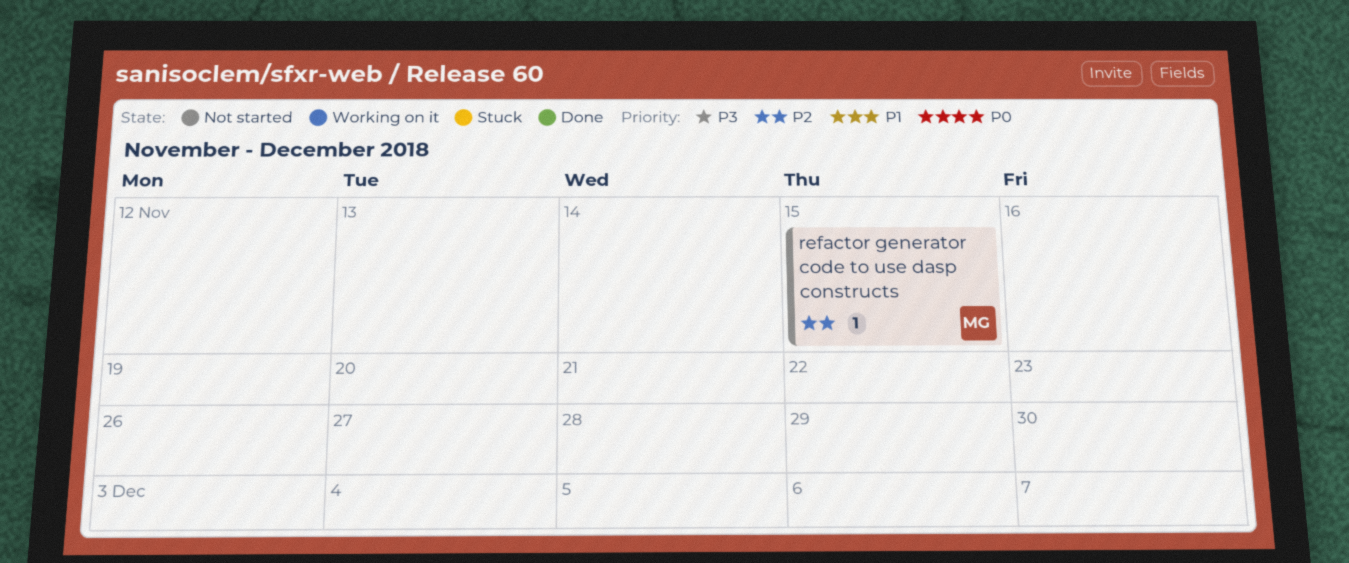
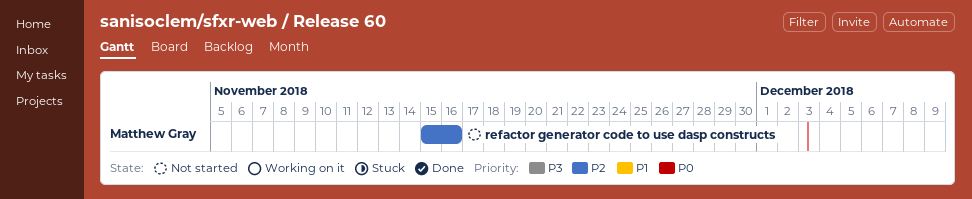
refactor generator code to use dasp constructs, due: Nov 15 -> Nov 16

